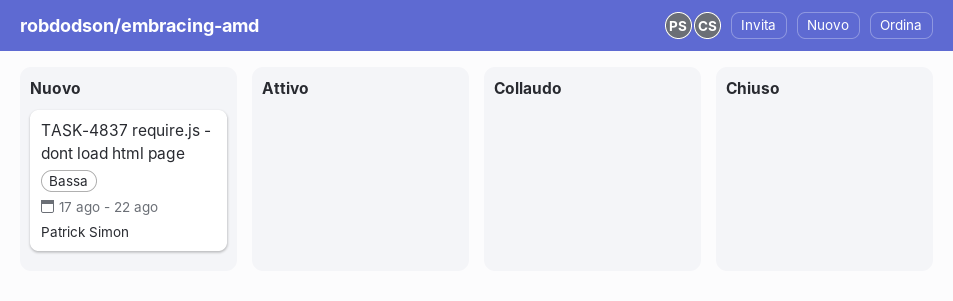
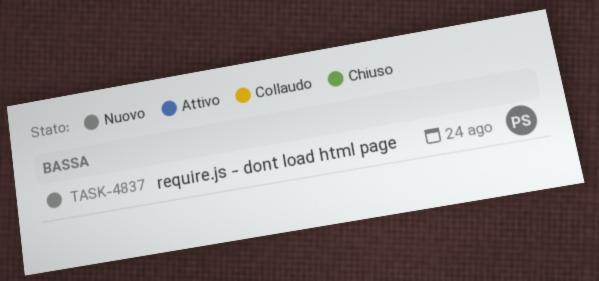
TASK-4837, due: Aug 22 -> Aug 24

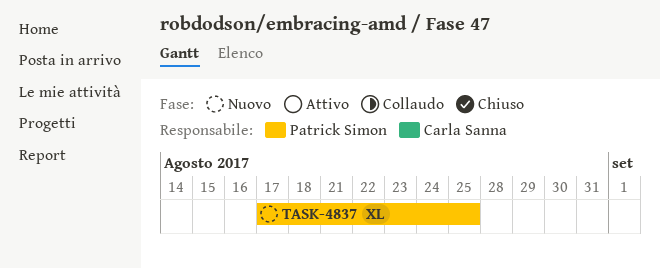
TASK-4837, due: Aug 24 -> Aug 25

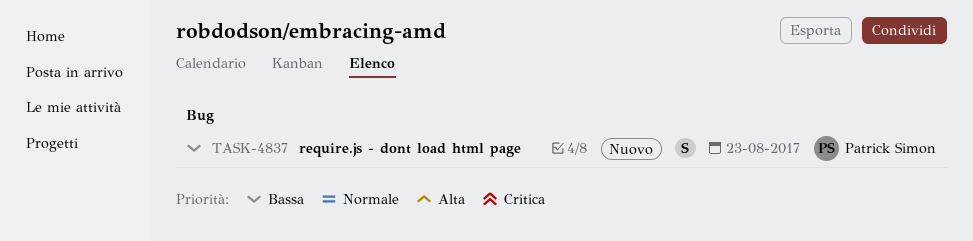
TASK-4837, estimate: XL -> S
TASK-4837, due: Aug 25 -> Aug 23

